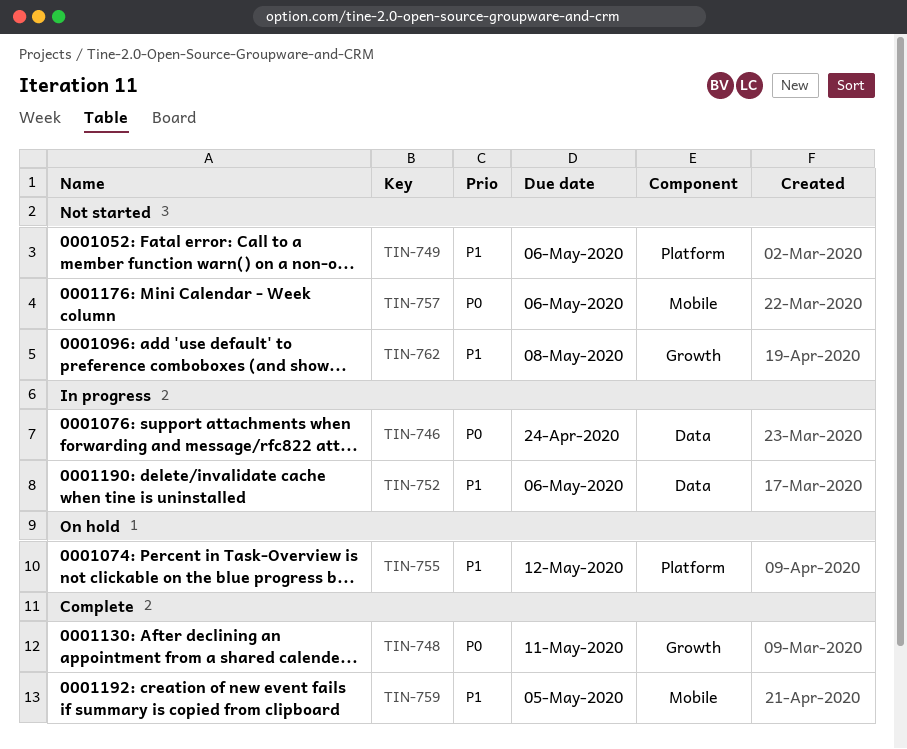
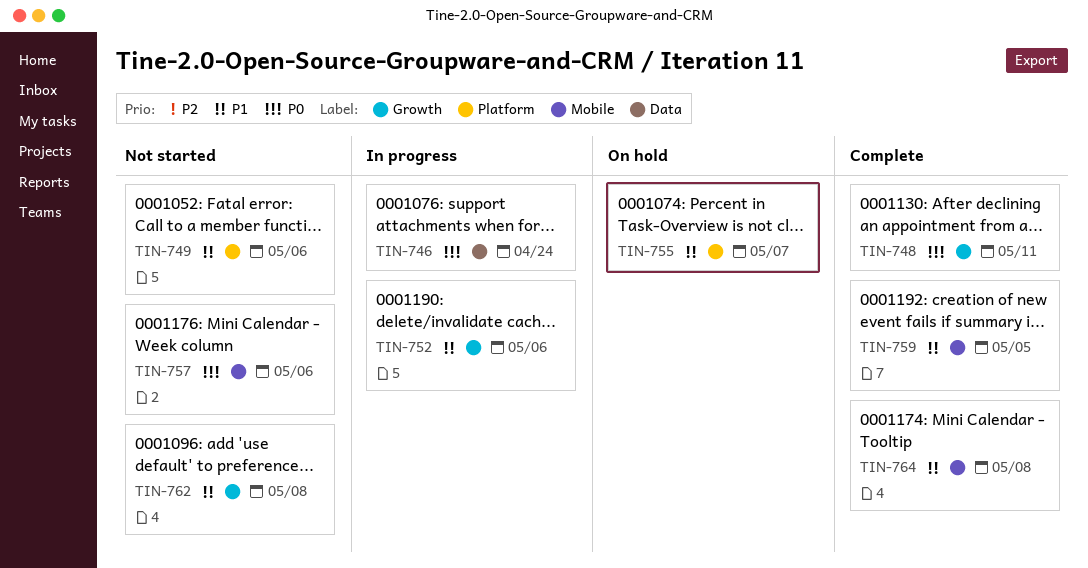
TIN-752, label: Data -> Growth
TIN-755, due: May 12 -> May 7
TIN-764: none -> present

